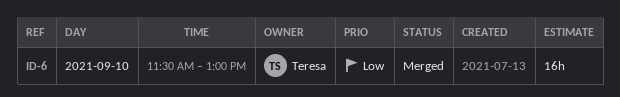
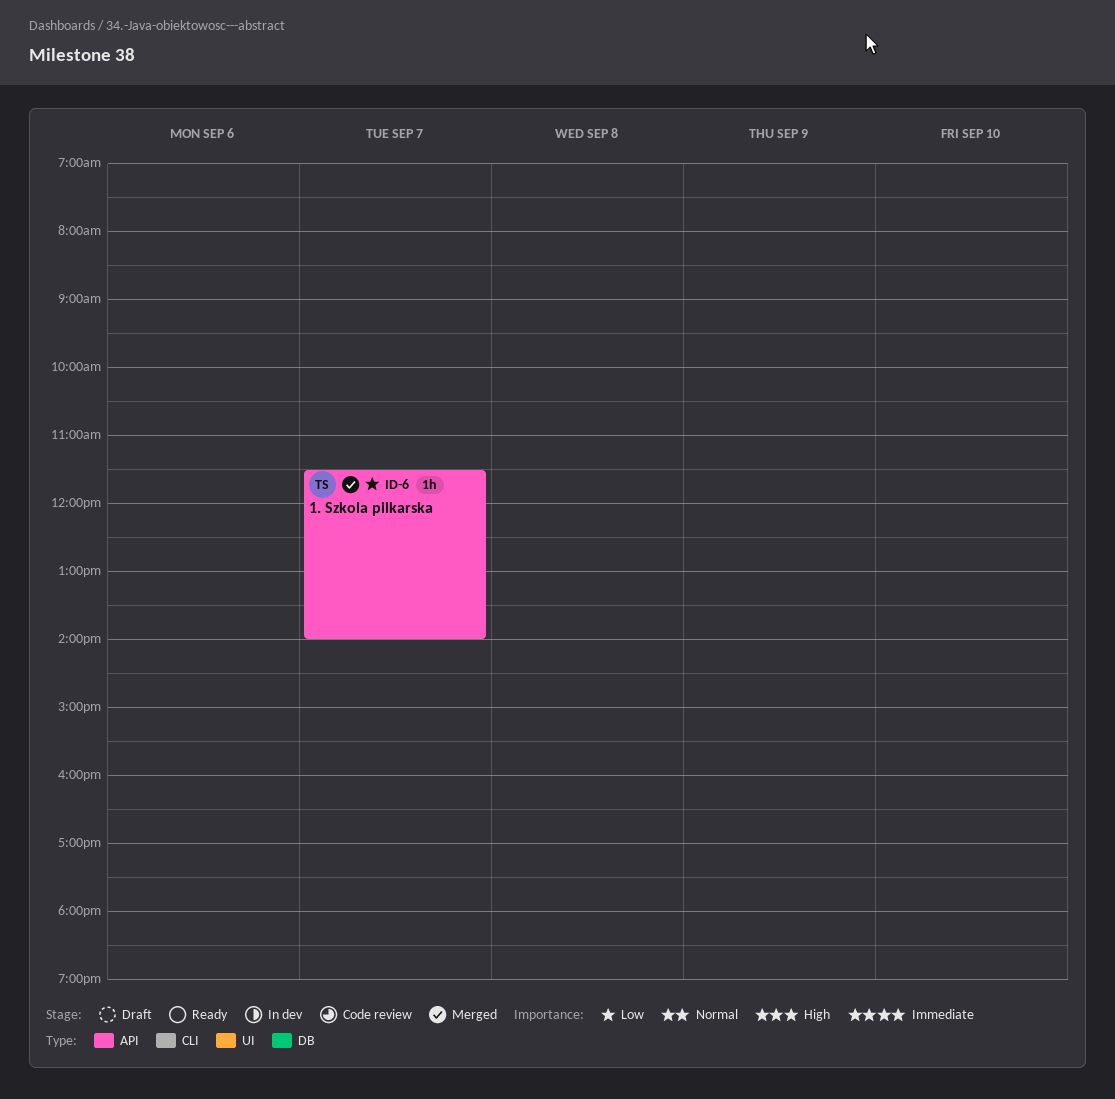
ID-6, estimate: 16h -> 1h
ID-6, day: Sep 10 -> Sep 7
ID-6, ends: 13:00 -> 14:00

